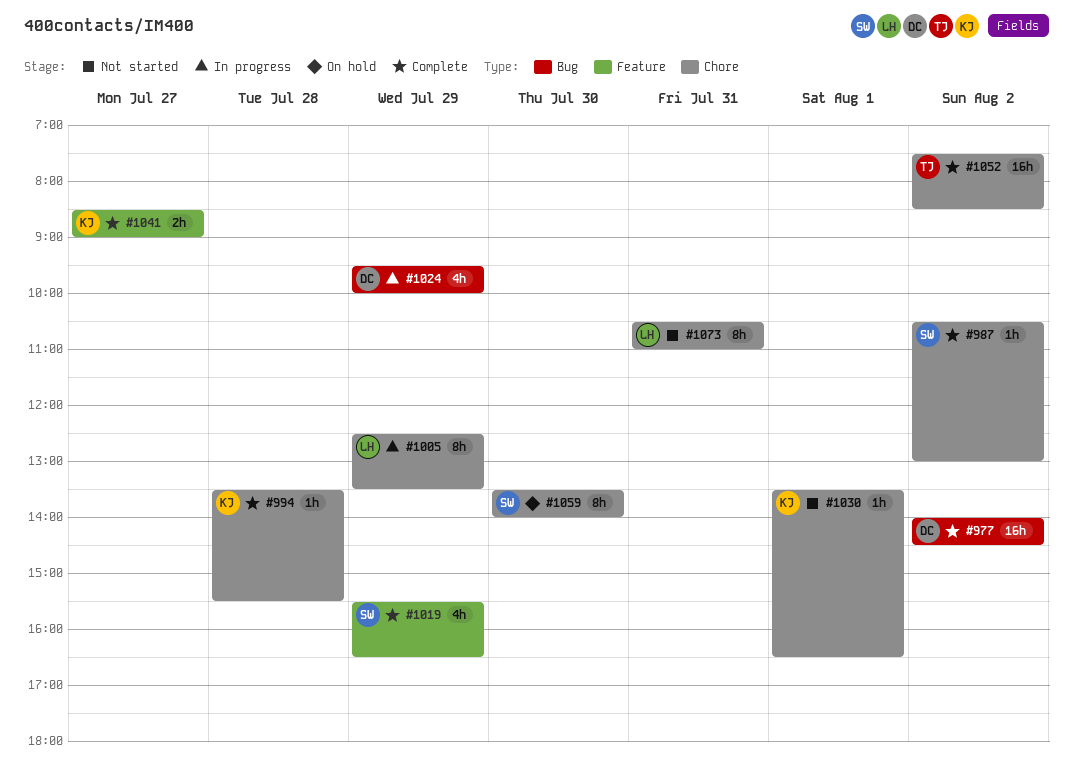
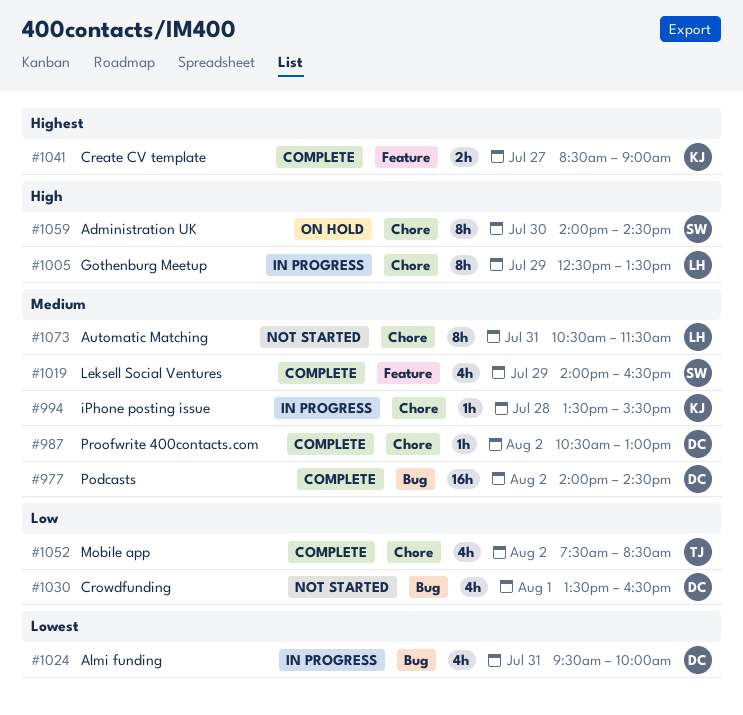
#987, owner: SW -> DC
#994, status: Complete -> In progress
#1019, begins: 15:30 -> 14:00
#1024, day: Jul 29 -> Jul 31
#1030, owner: KJ -> DC
#1030, label: Chore -> Bug
#1030, estimate: 1h -> 4h
#1052, estimate: 16h -> 4h
#1059, begins: 13:30 -> 14:00
#1059, ends: 14:00 -> 14:30
#1073, ends: 11:00 -> 11:30

